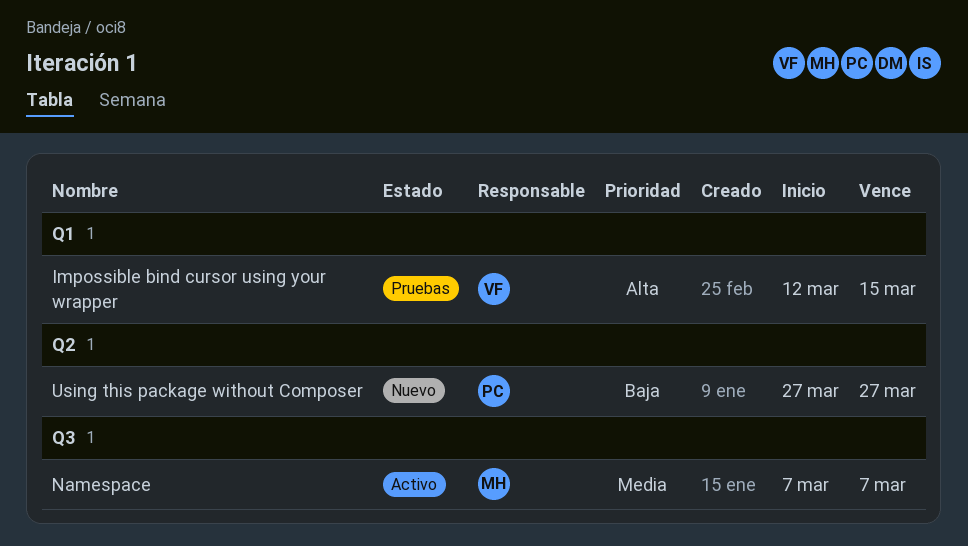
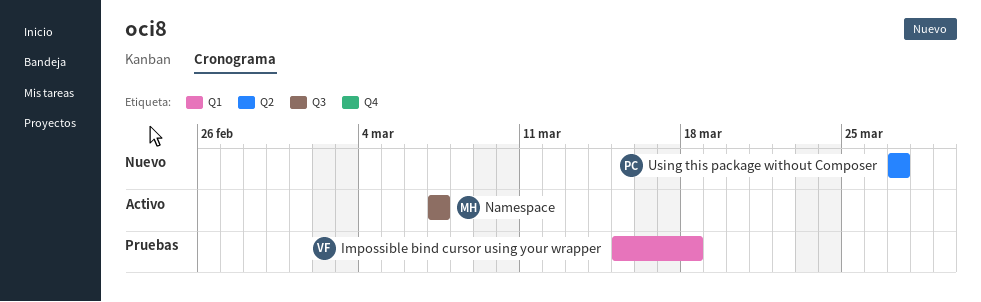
Impossible bind cursor using your wrapper, start: Mar 12 -> Mar 15
Impossible bind cursor using your wrapper, due: Mar 15 -> Mar 18

